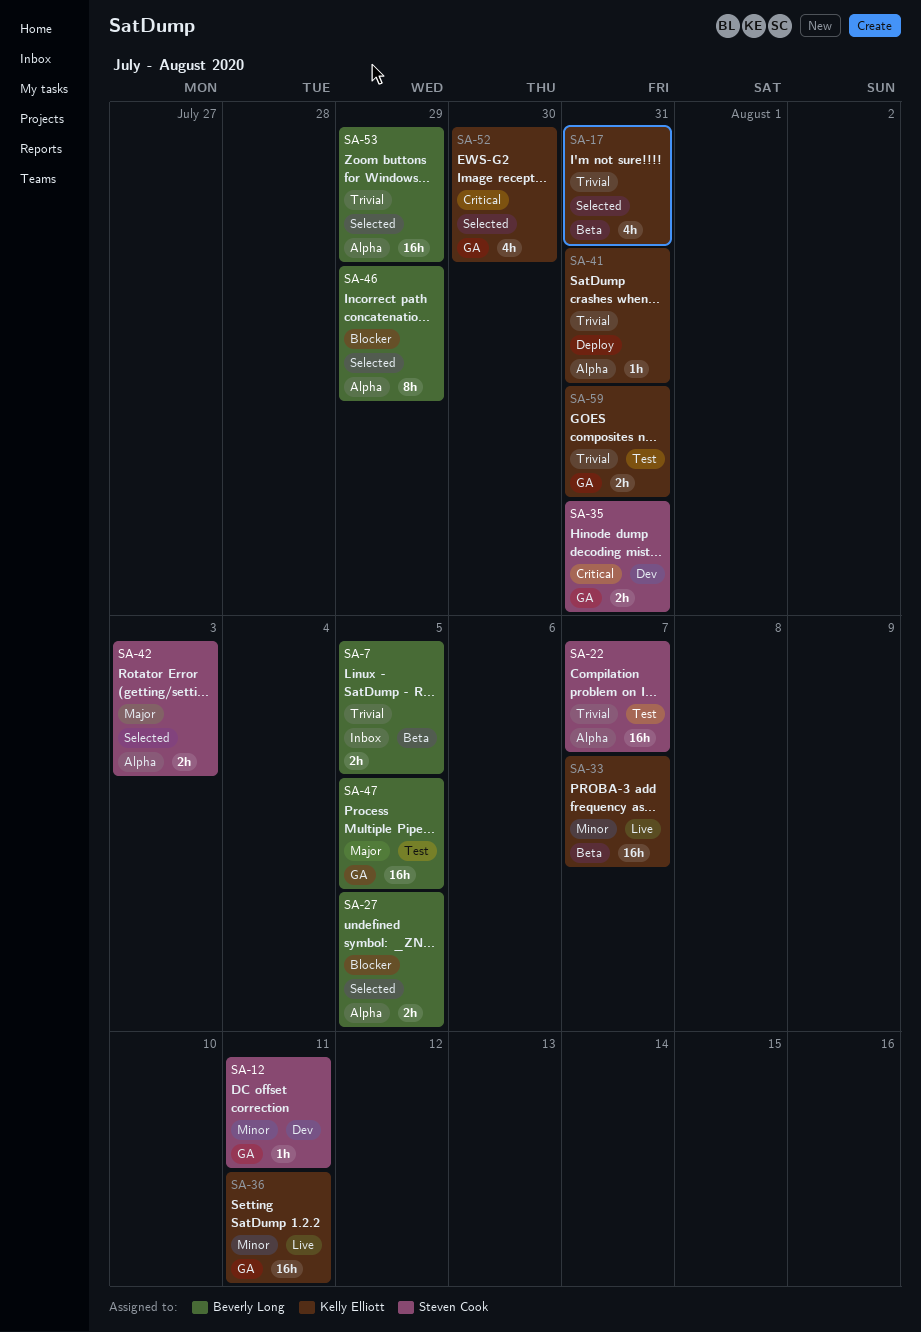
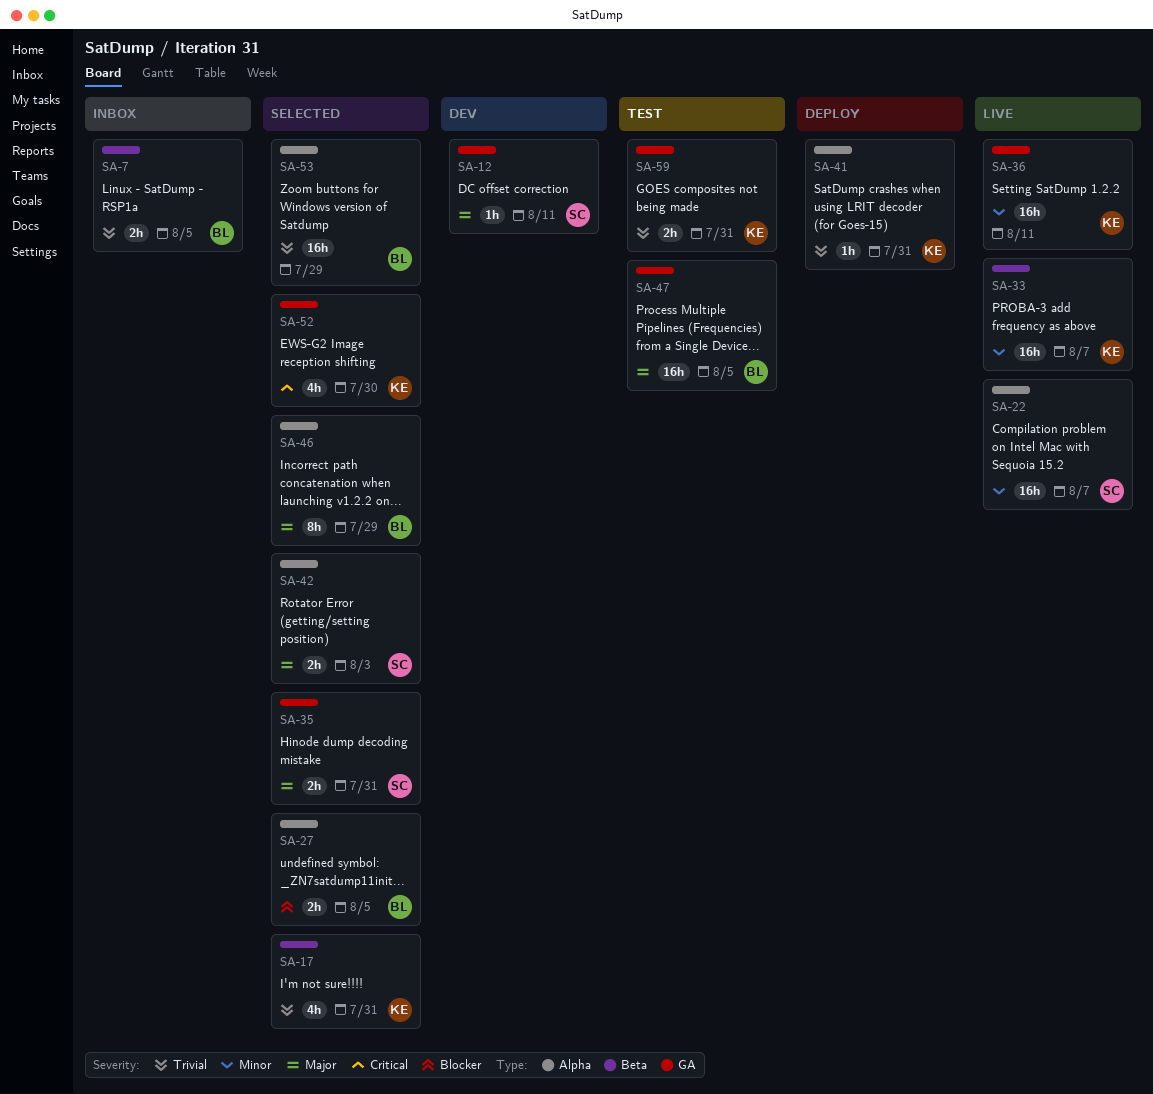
SA-12, priority: Minor -> Major
SA-22, status: Test -> Live
SA-22, priority: Trivial -> Minor
SA-35, status: Dev -> Selected
SA-35, priority: Critical -> Major
SA-46, priority: Blocker -> Major

